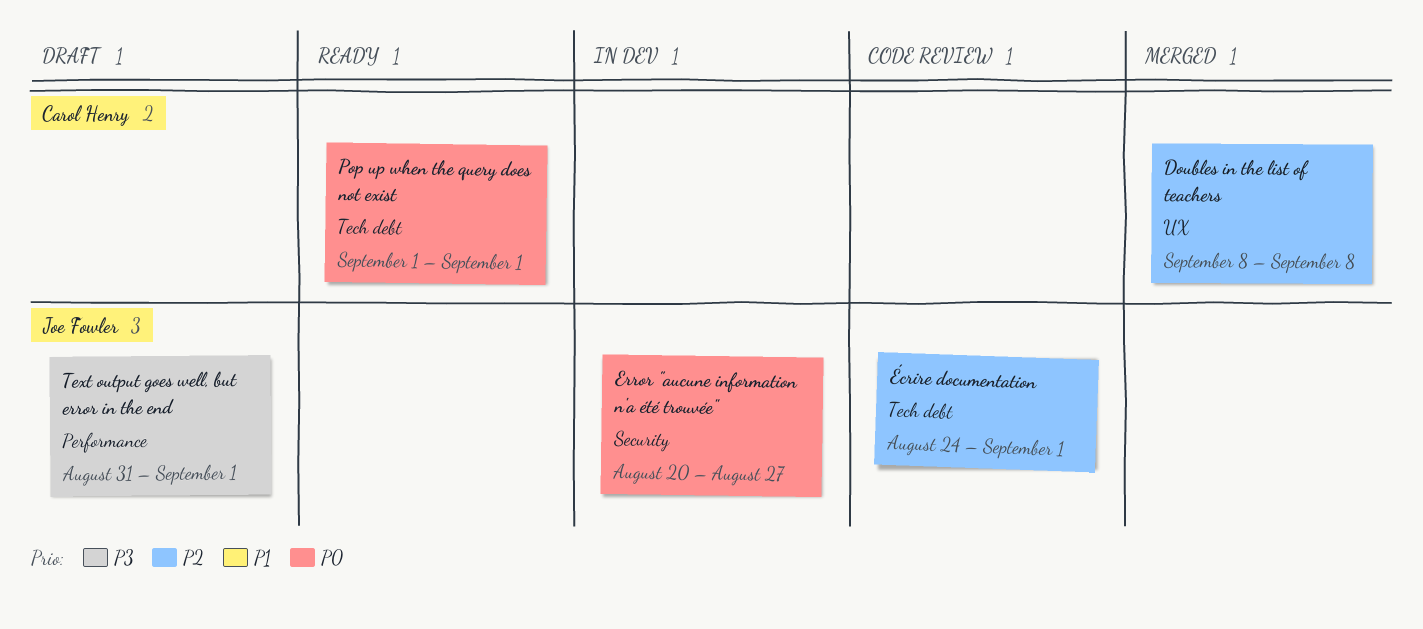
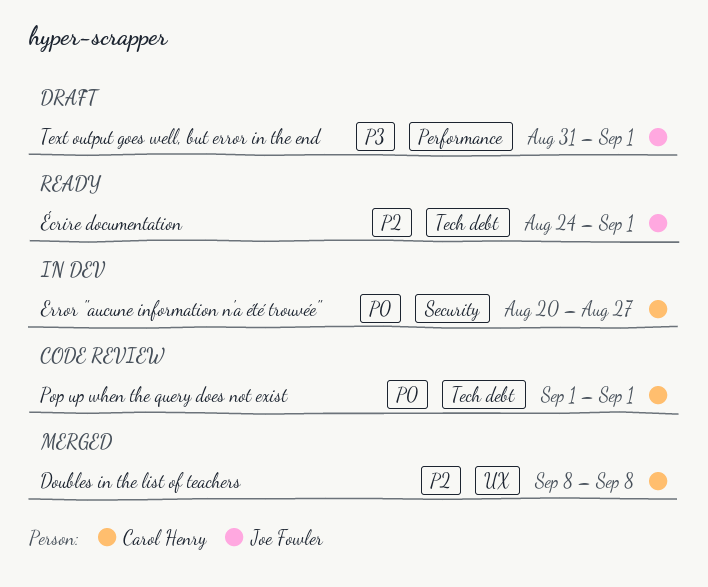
Error "aucune information n'a été trouvée", owner: Joe Fowler -> Carol Henry
Pop up when the query does not exist, status: Ready -> Code review
Écrire documentation, status: Code review -> Ready

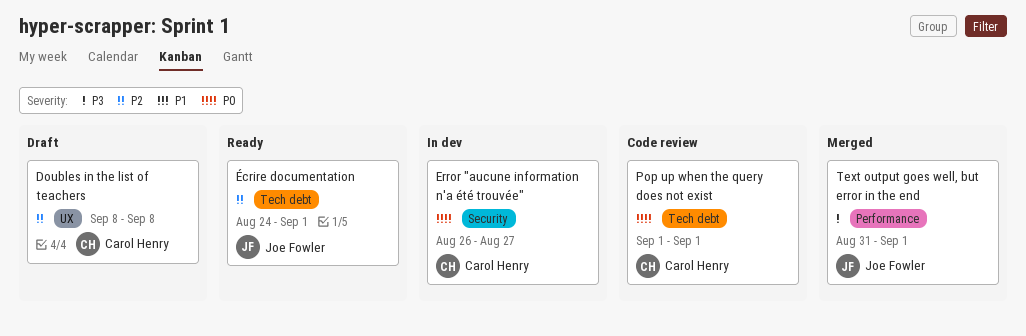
Doubles in the list of teachers, status: Merged -> Draft
Error "aucune information n'a été trouvée", start: Aug 20 -> Aug 26
Text output goes well, but error in the end, status: Draft -> Merged

